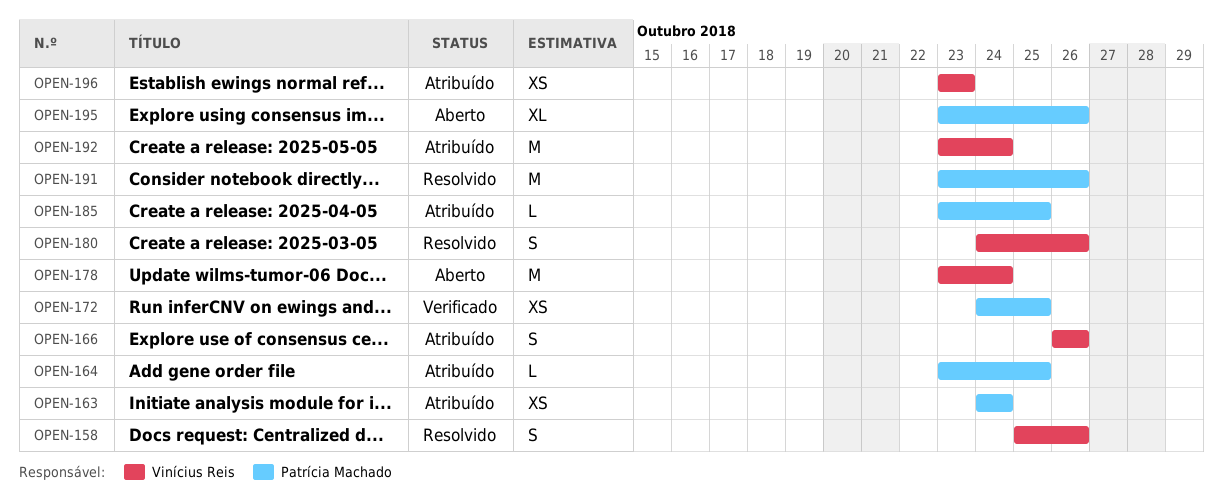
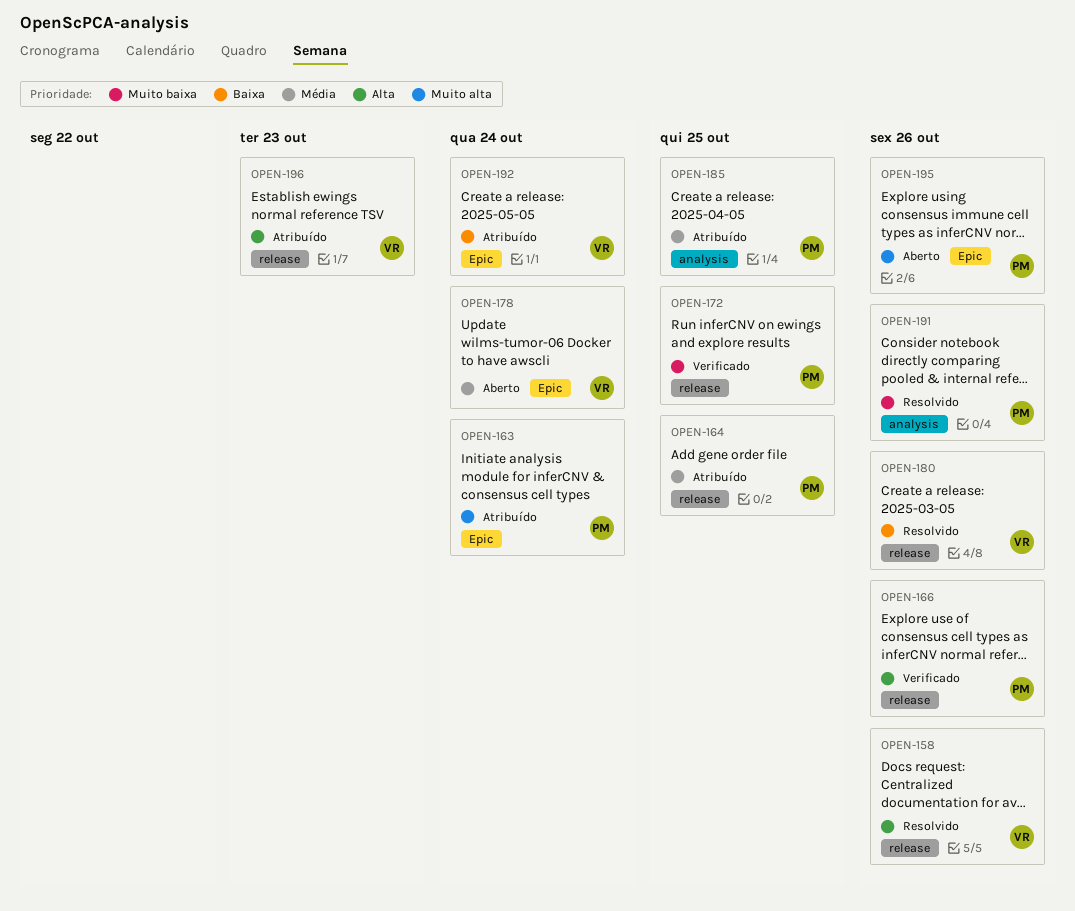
OPEN-166, status: Atribuído -> Verificado
OPEN-166, owner: Vinícius Reis -> Patrícia Machado

